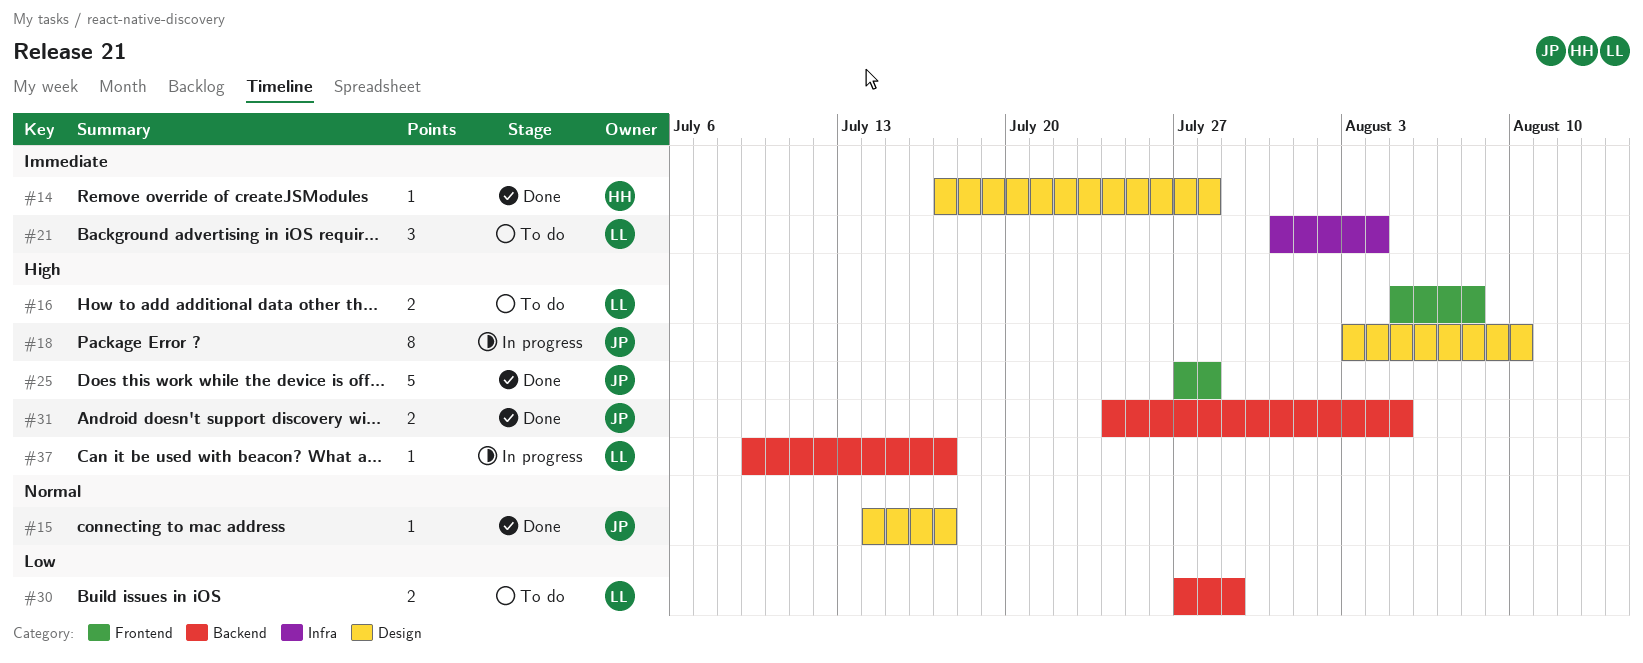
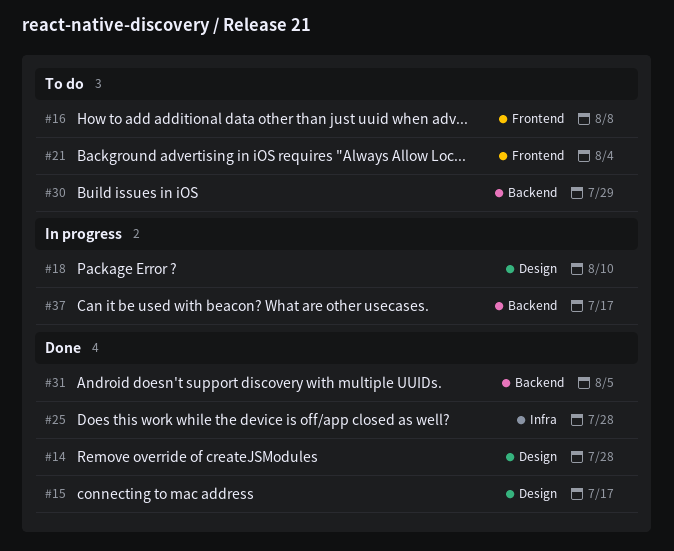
#21, label: Infra -> Frontend
#25, label: Frontend -> Infra

